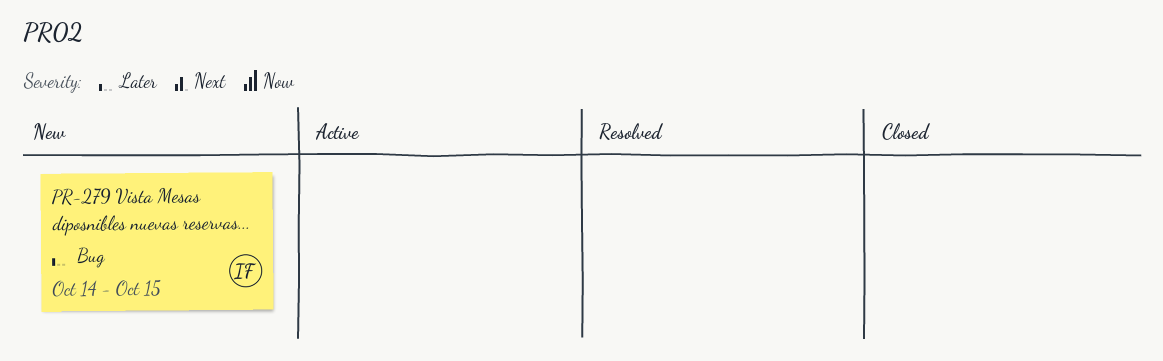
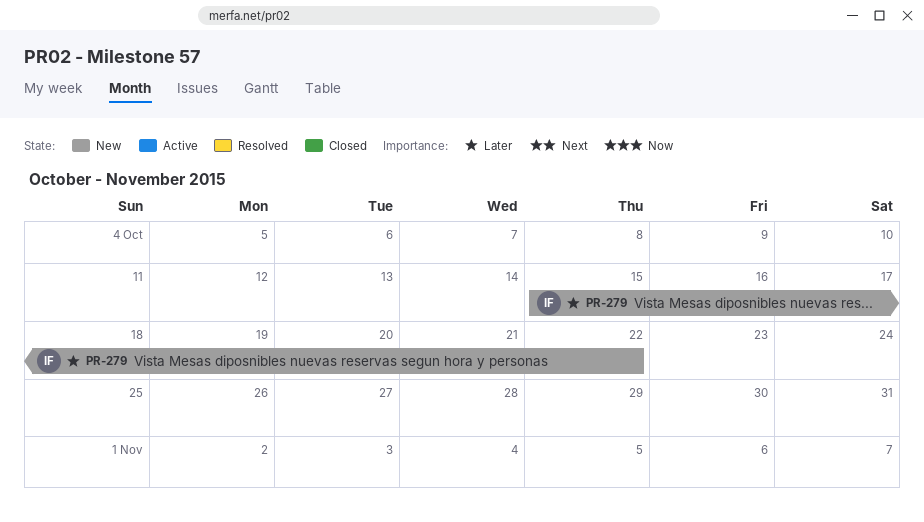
PR-279, start: Oct 14 -> Oct 15
PR-279, due: Oct 15 -> Oct 22

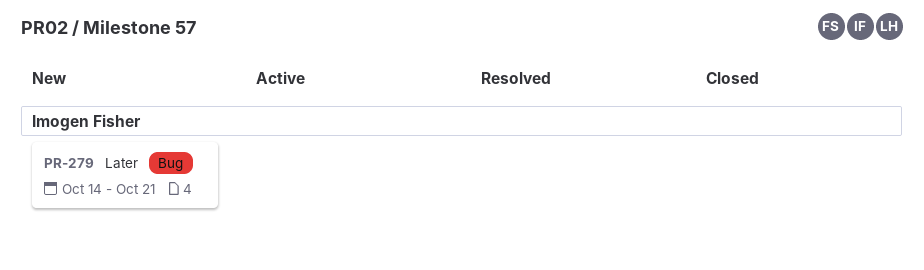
PR-279, start: Oct 15 -> Oct 14
PR-279, due: Oct 22 -> Oct 21

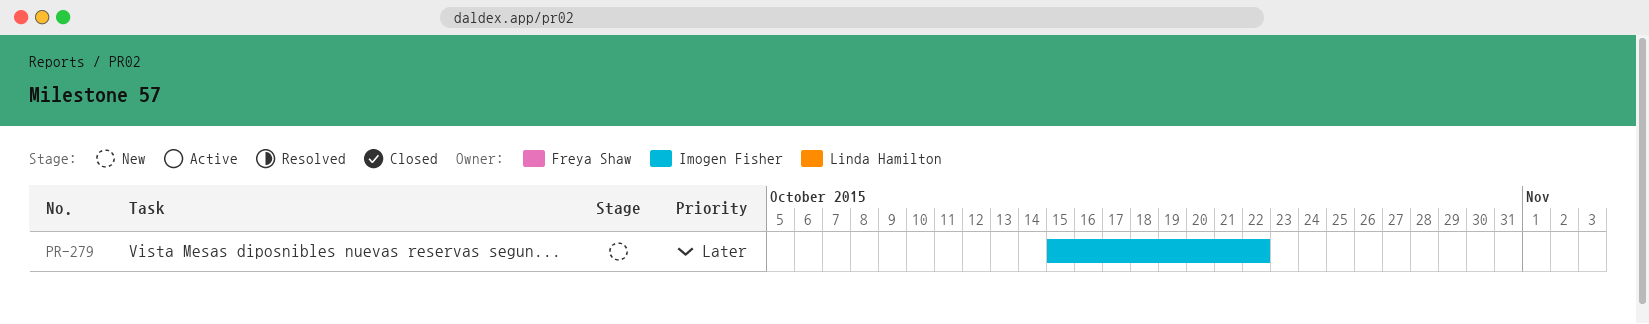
PR-279, start: Oct 14 -> Oct 15
PR-279, due: Oct 21 -> Oct 22

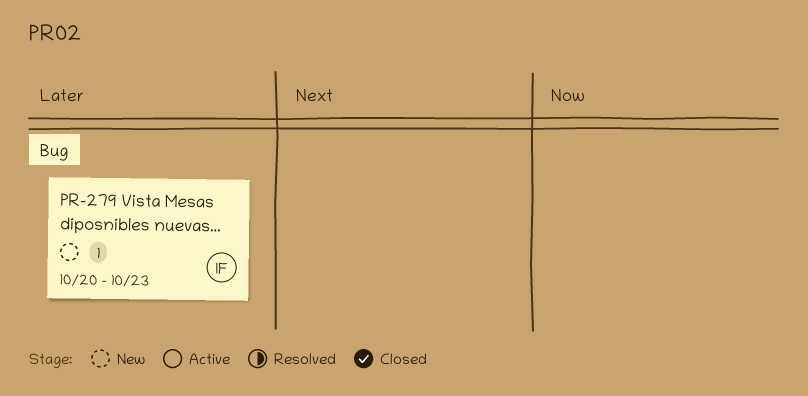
PR-279, start: Oct 15 -> Oct 20
PR-279, due: Oct 22 -> Oct 23

